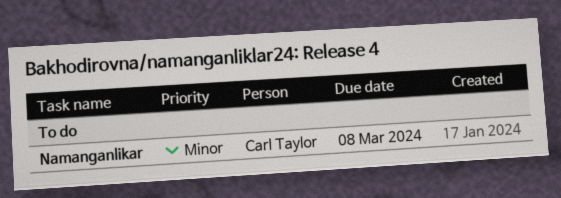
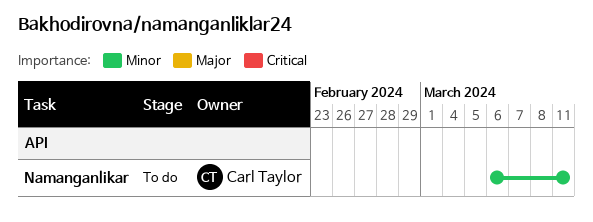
Namanganlikar, due: Mar 8 -> Mar 11

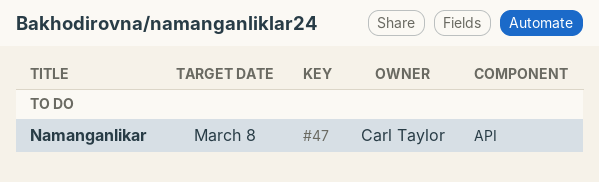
Namanganlikar, due: Mar 11 -> Mar 8

